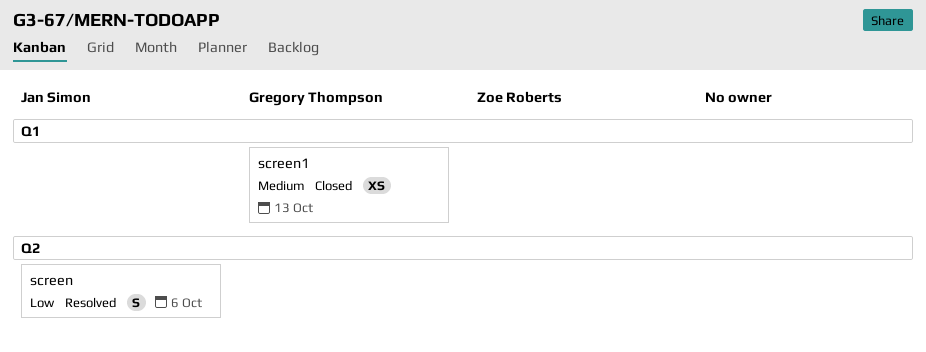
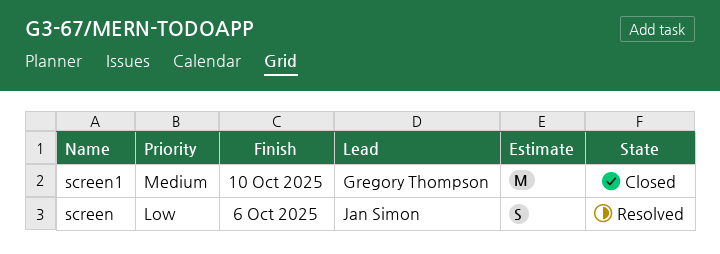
screen1, estimate: XS -> M
screen1, due: Oct 13 -> Oct 10

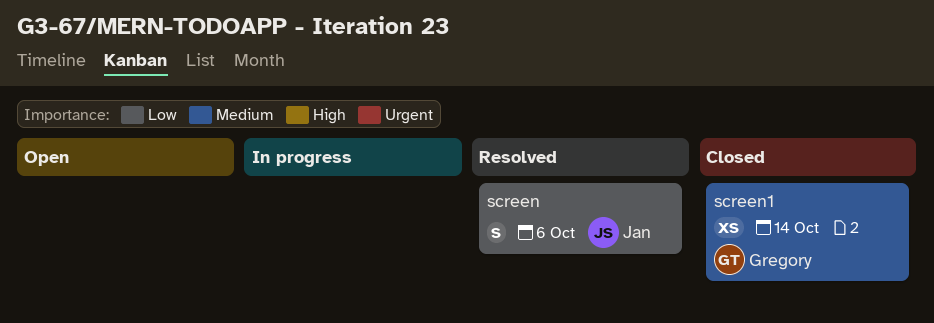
screen1, estimate: M -> XS
screen1, due: Oct 10 -> Oct 14

